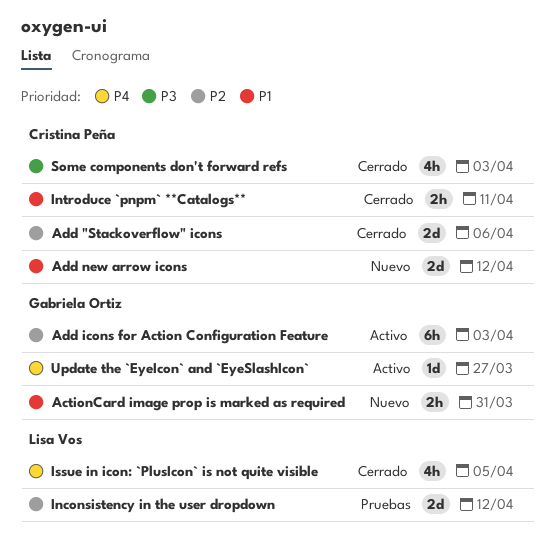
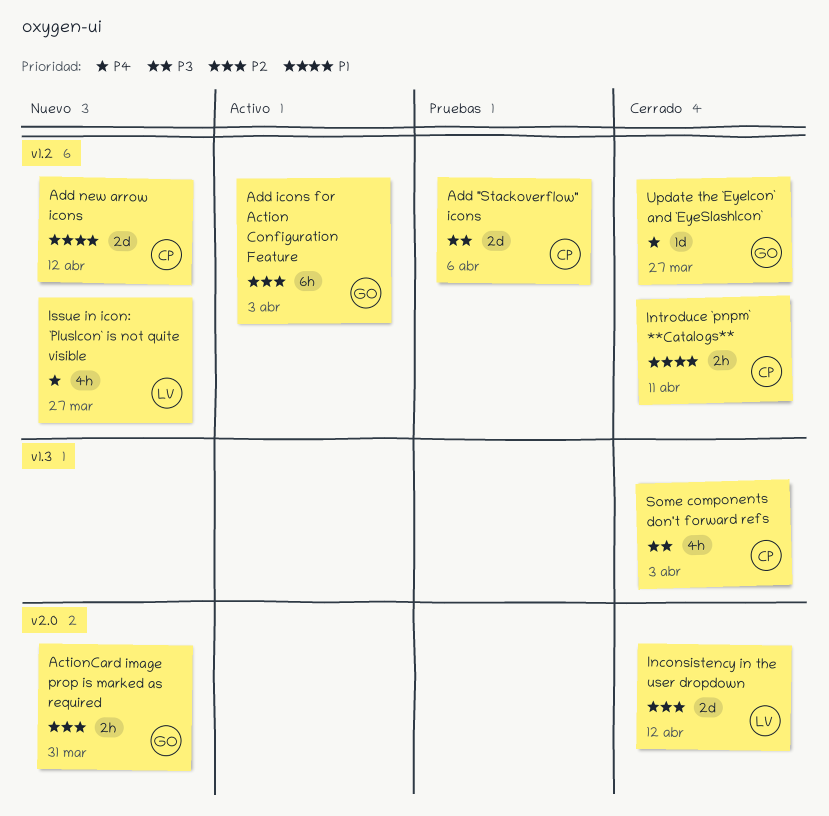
ActionCard image prop is marked as required, priority: P1 -> P2
Add "Stackoverflow" icons, status: Cerrado -> Pruebas
Add "Stackoverflow" icons, priority: P2 -> P3
Inconsistency in the user dropdown, status: Pruebas -> Cerrado
Issue in icon: `PlusIcon` is not quite visible, status: Cerrado -> Nuevo
Issue in icon: `PlusIcon` is not quite visible, due: Apr 5 -> Mar 27
Update the `EyeIcon` and `EyeSlashIcon`, status: Activo -> Cerrado

